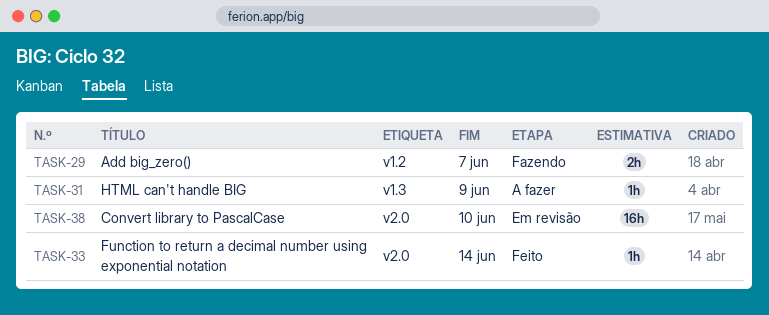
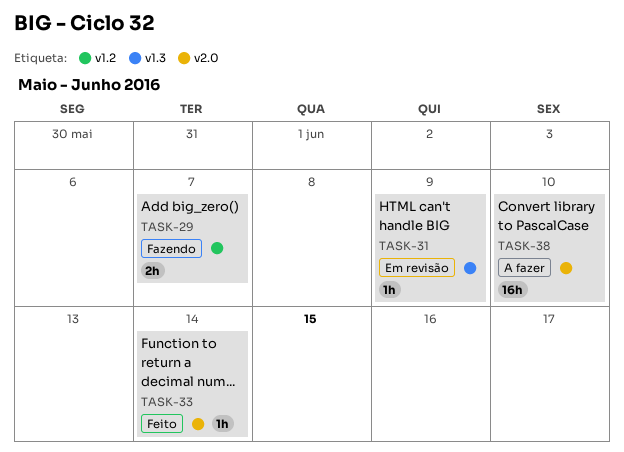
TASK-31, status: A fazer -> Em revisão
TASK-38, status: Em revisão -> A fazer

